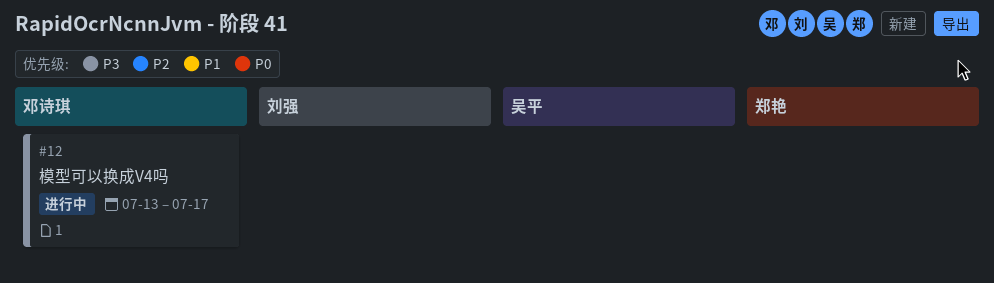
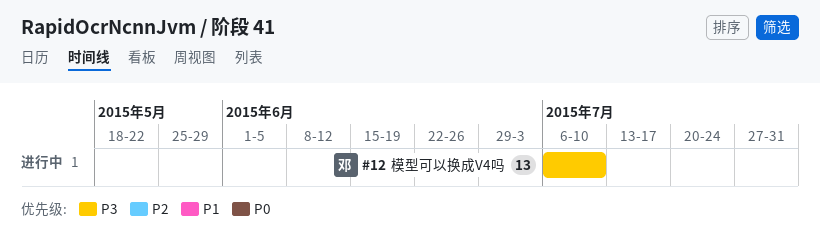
#12, start: Jul 13 -> Jul 6
#12, due: Jul 17 -> Jul 10

